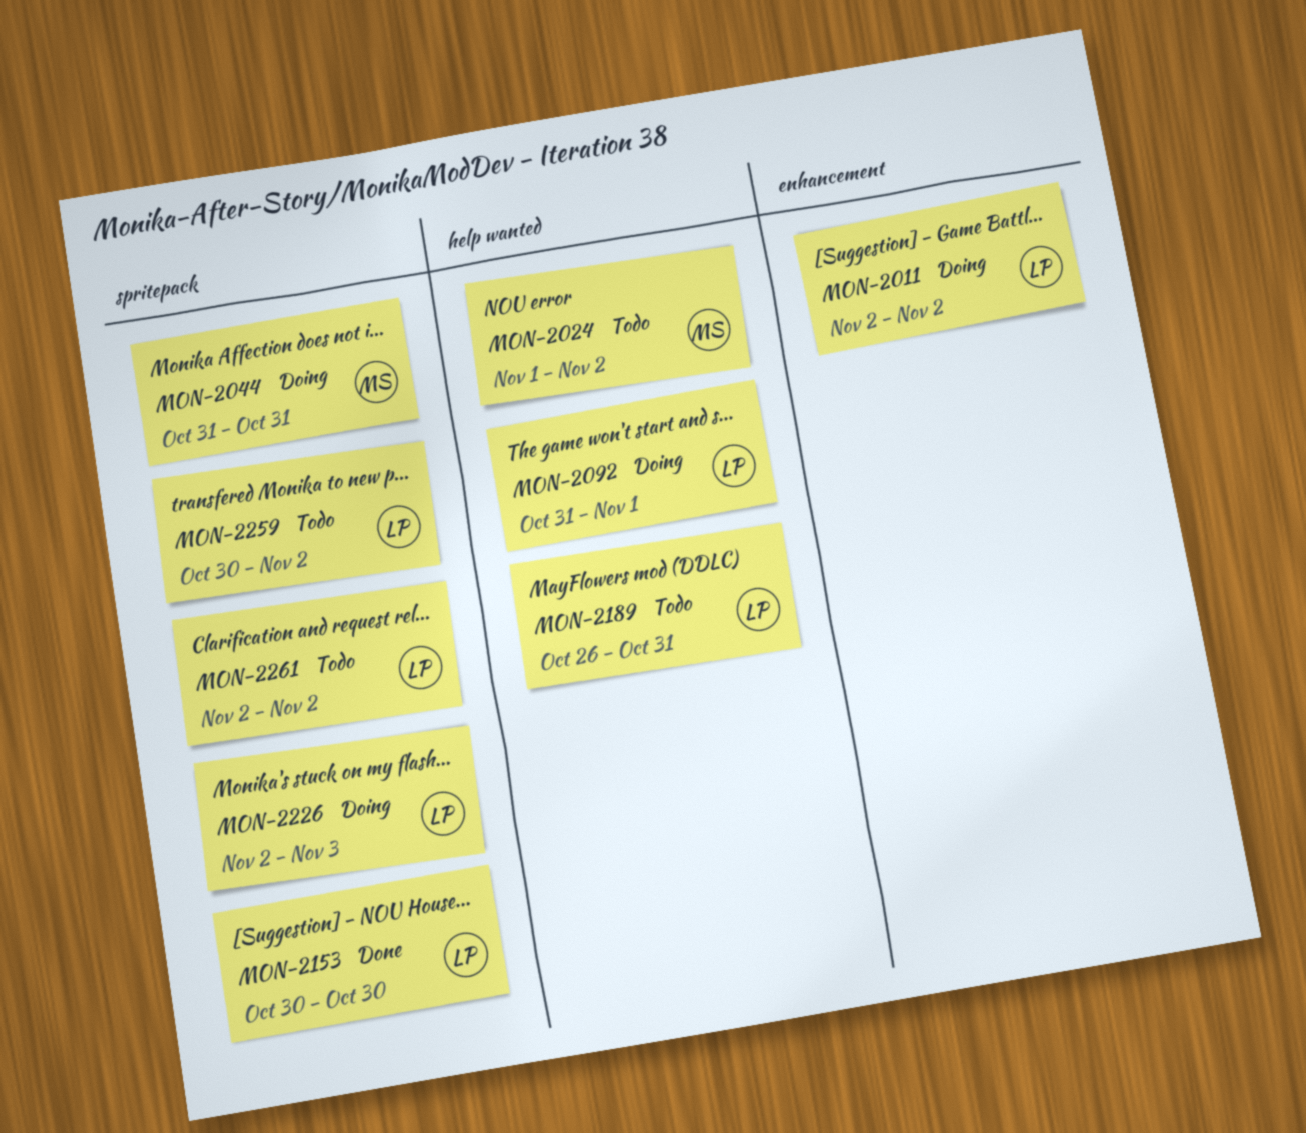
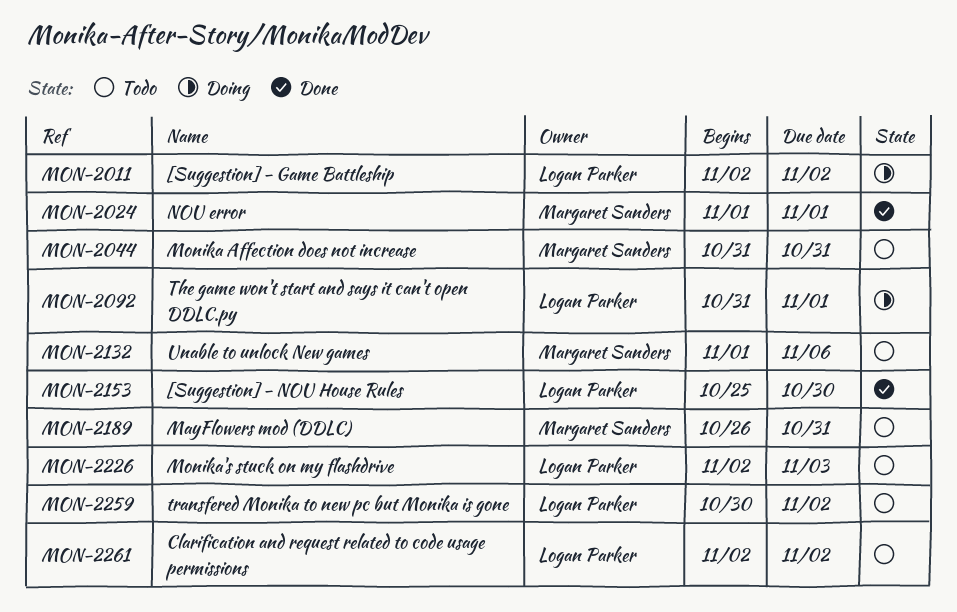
MON-2024, status: Todo -> Done
MON-2024, due: Nov 2 -> Nov 1
MON-2044, status: Doing -> Todo
MON-2132: none -> present
MON-2153, start: Oct 30 -> Oct 25
MON-2189, owner: Logan Parker -> Margaret Sanders
MON-2226, status: Doing -> Todo

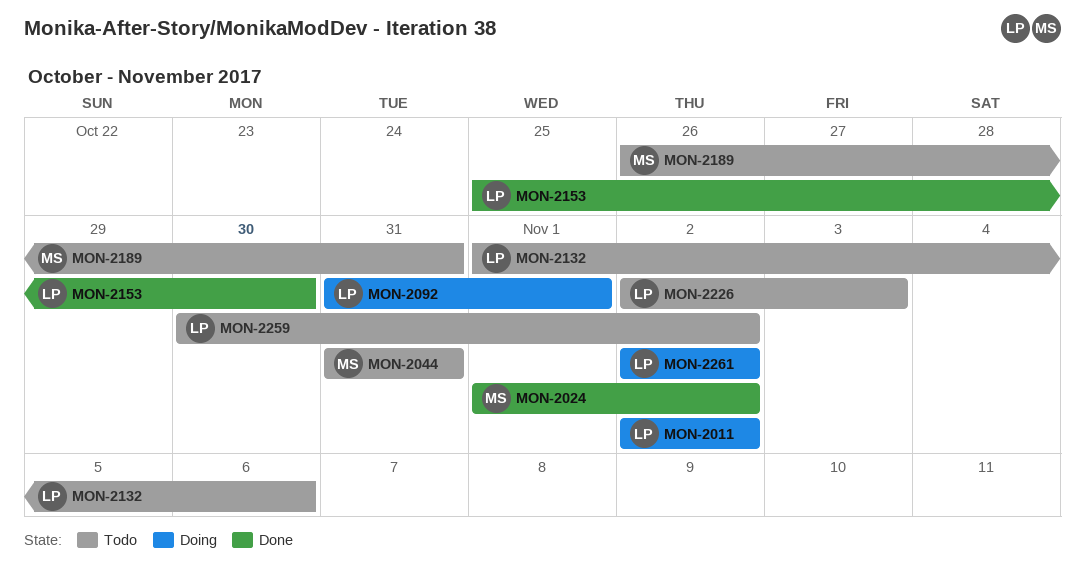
MON-2024, due: Nov 1 -> Nov 2
MON-2132, owner: Margaret Sanders -> Logan Parker
MON-2261, status: Todo -> Doing

